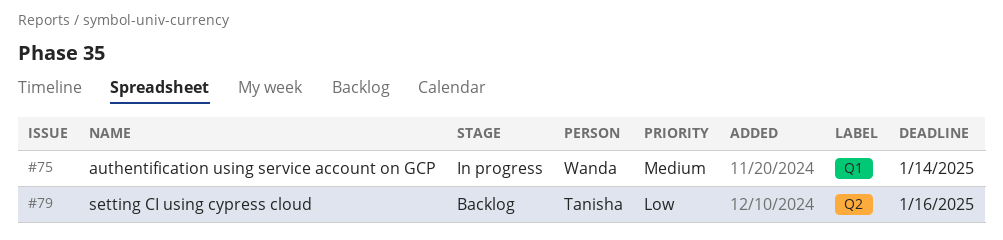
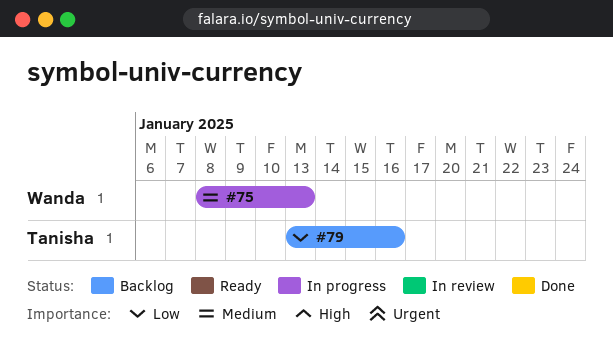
#75, due: Jan 14 -> Jan 13

